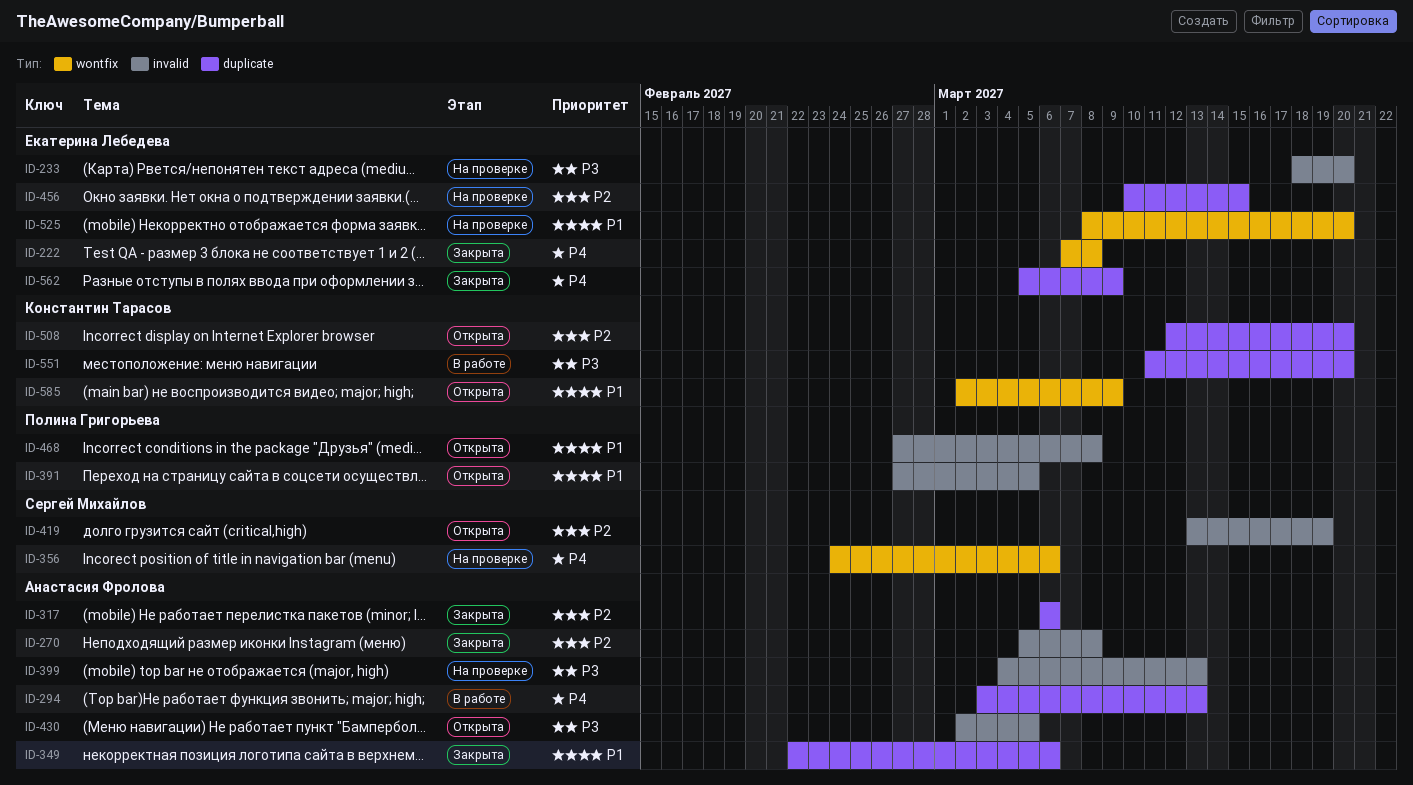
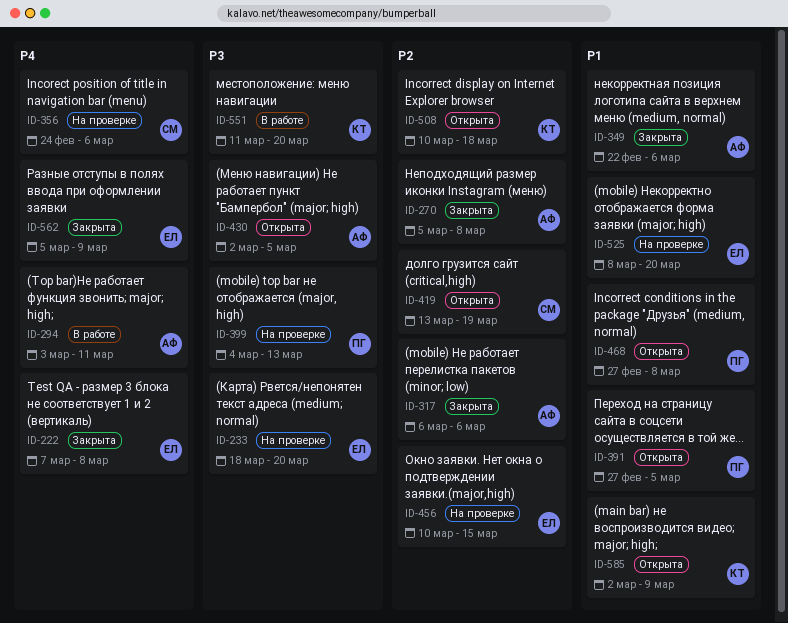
ID-294, due: Mar 13 -> Mar 11
ID-399, owner: Анастасия Фролова -> Полина Григорьева
ID-508, start: Mar 12 -> Mar 10
ID-508, due: Mar 20 -> Mar 18

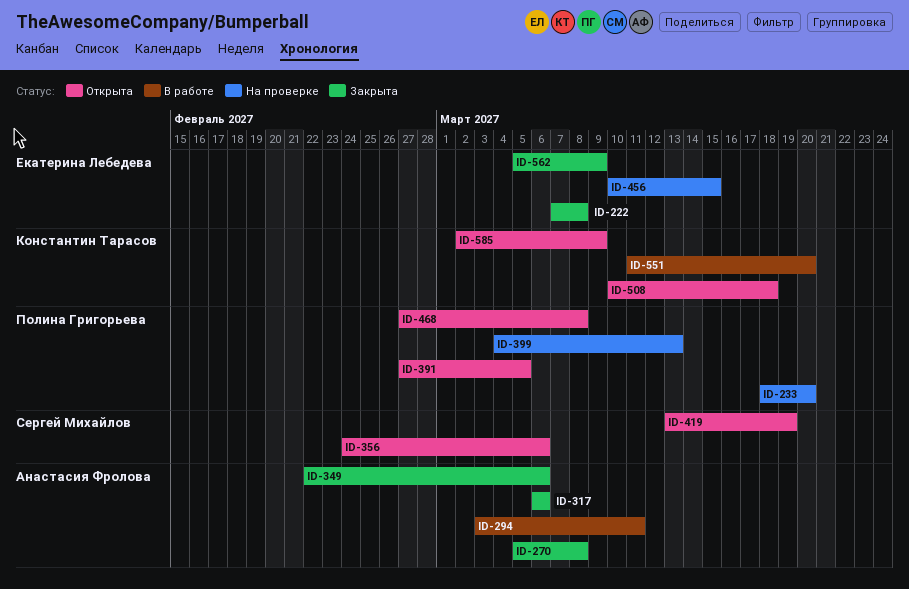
ID-233, owner: Екатерина Лебедева -> Полина Григорьева
ID-356, status: На проверке -> Открыта
ID-430: present -> none
ID-525: present -> none

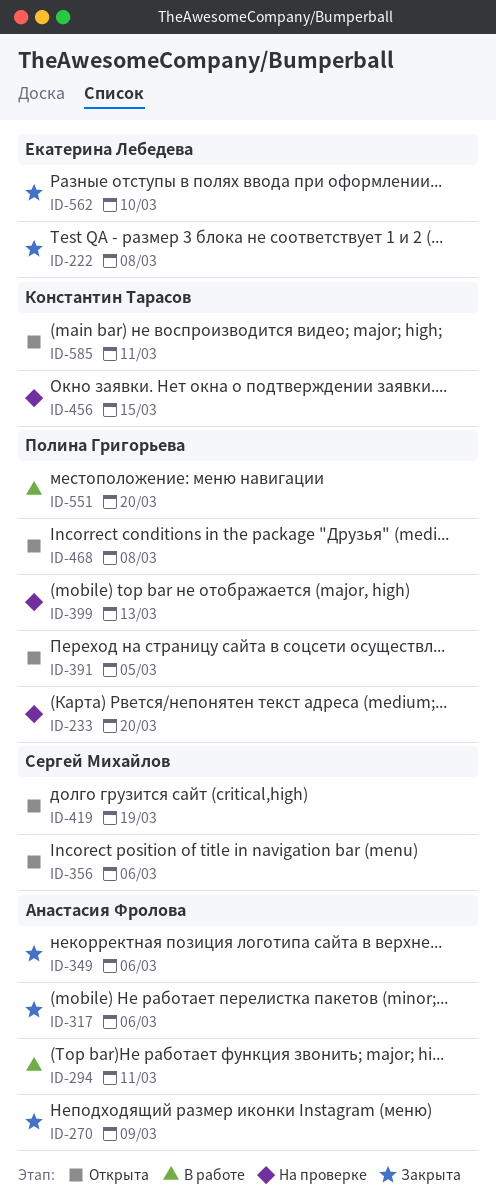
ID-270, due: Mar 8 -> Mar 9
ID-456, owner: Екатерина Лебедева -> Константин Тарасов
ID-508: present -> none
ID-551, owner: Константин Тарасов -> Полина Григорьева
ID-562, due: Mar 9 -> Mar 10
ID-585, due: Mar 9 -> Mar 11

